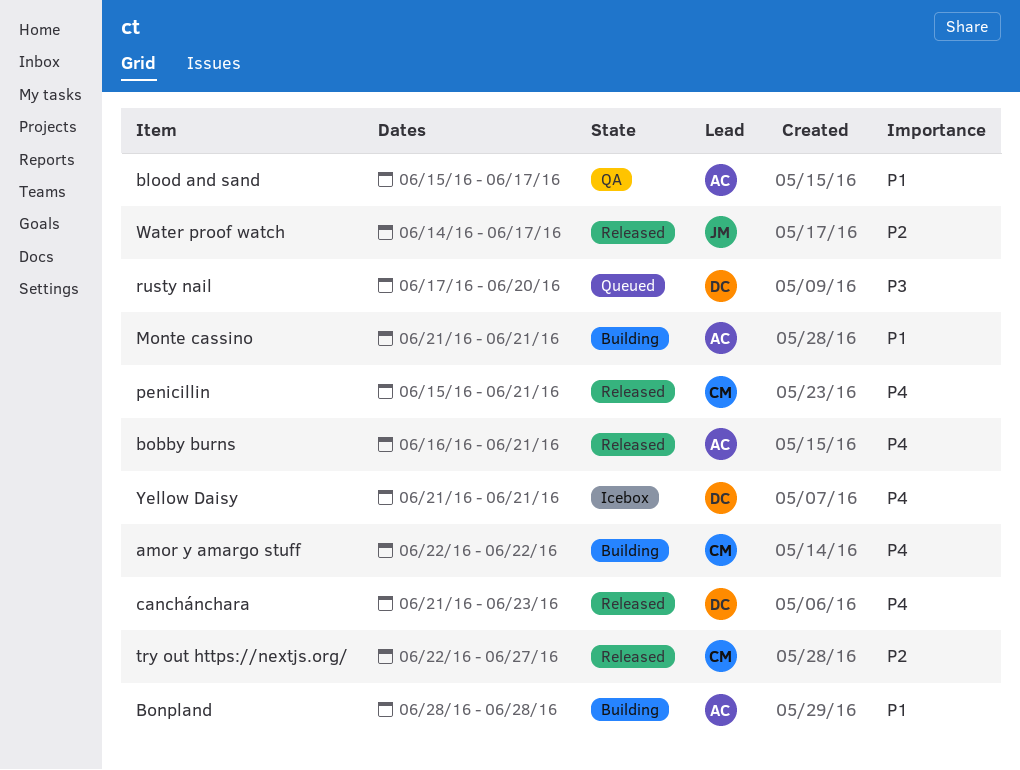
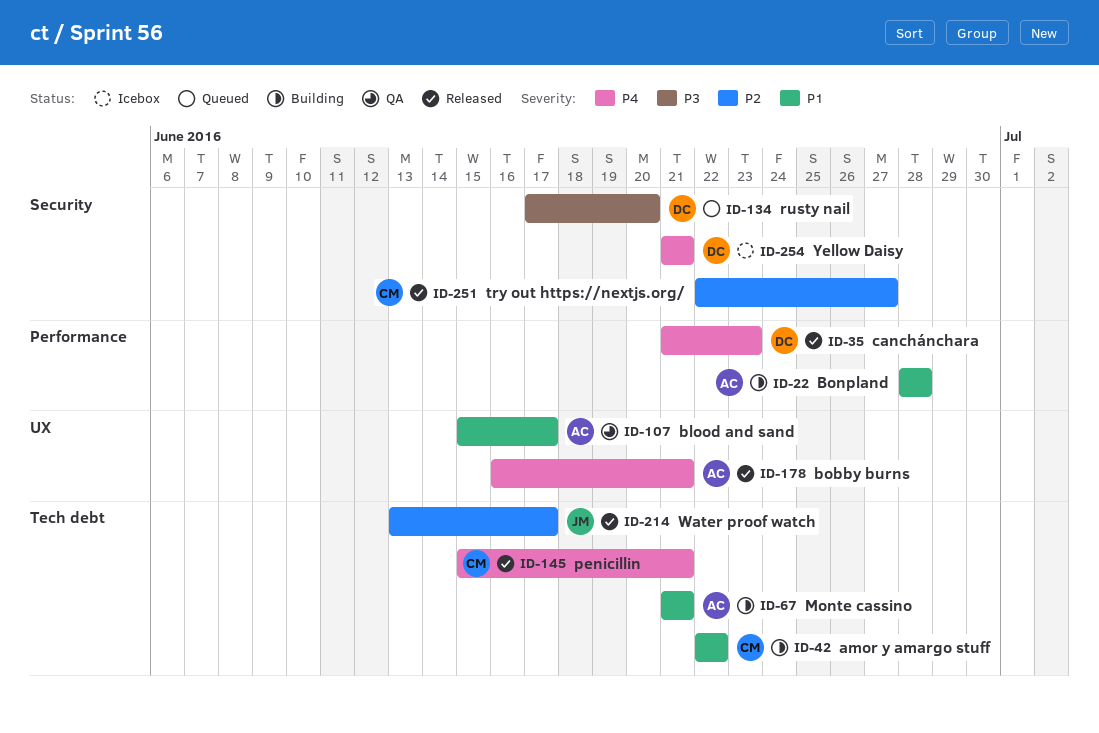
amor y amargo stuff, priority: P4 -> P1
Water proof watch, start: Jun 14 -> Jun 13

